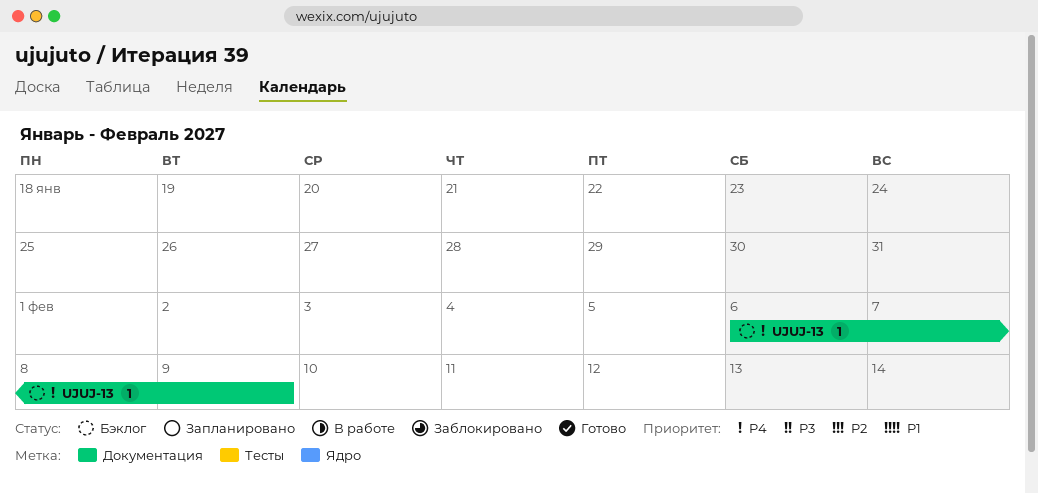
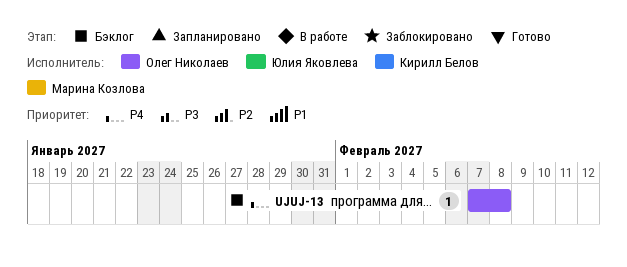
UJUJ-13, start: Feb 6 -> Feb 7
UJUJ-13, due: Feb 9 -> Feb 8

